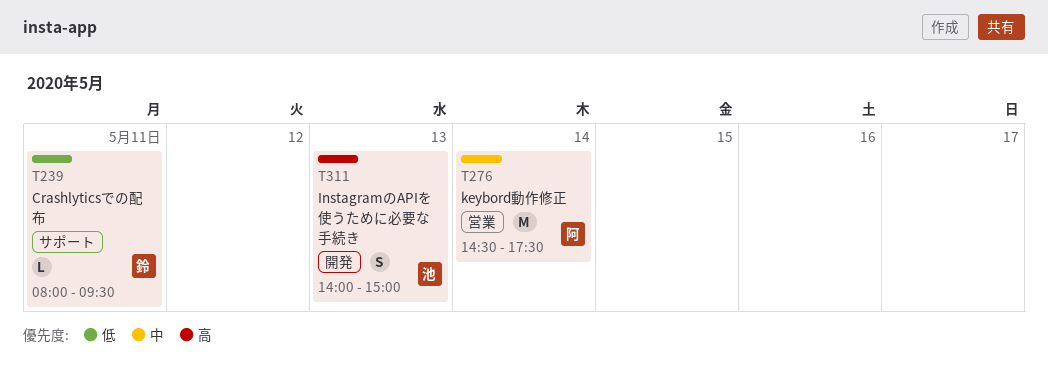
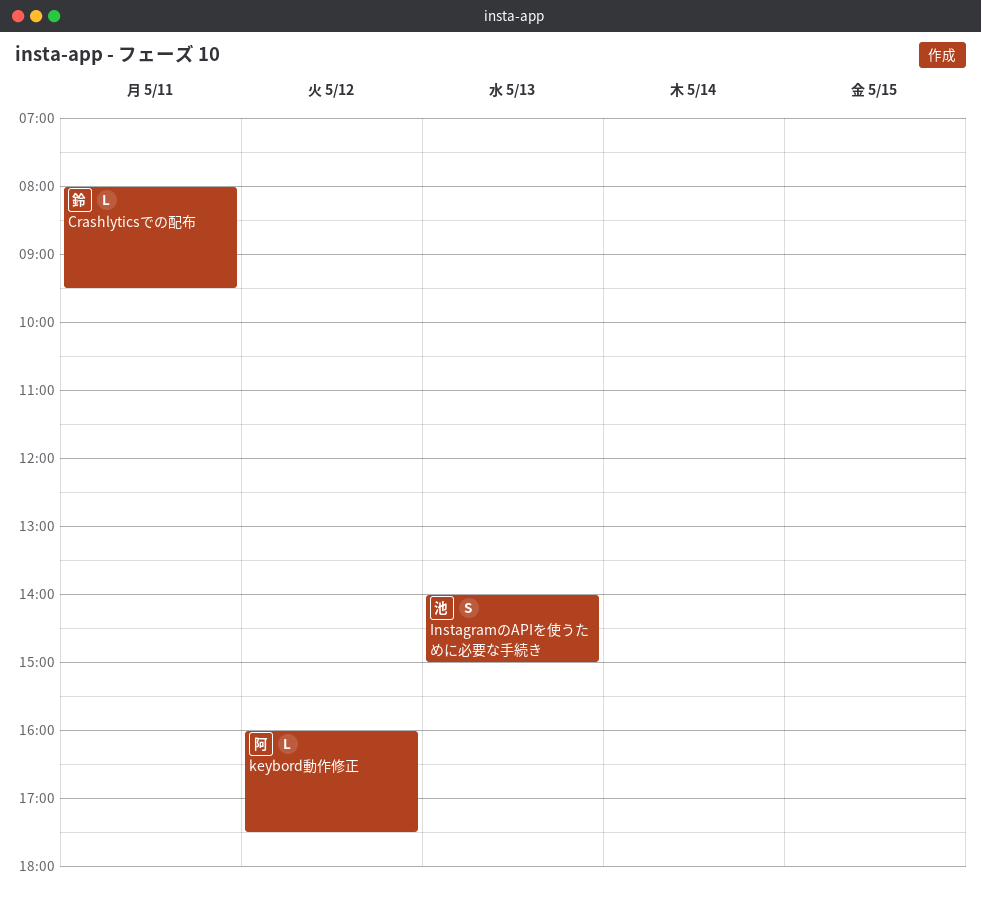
keybord動作修正, estimate: M -> L
keybord動作修正, day: May 14 -> May 12
keybord動作修正, begins: 14:30 -> 16:00

